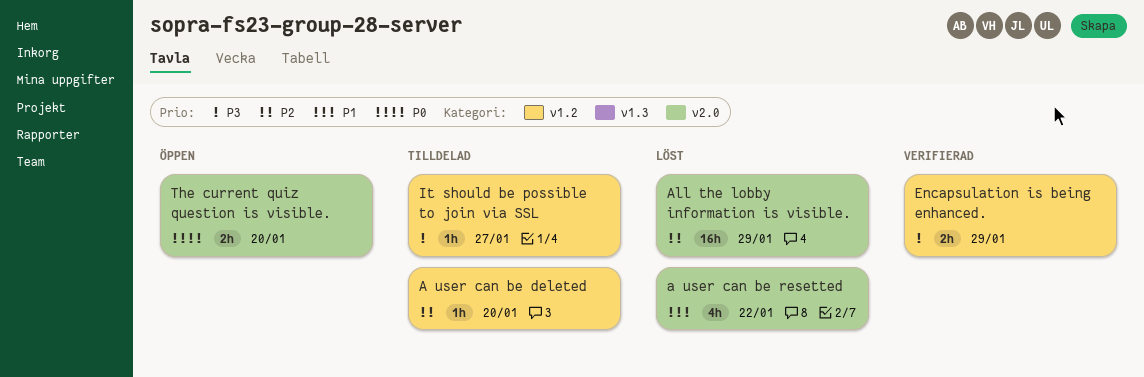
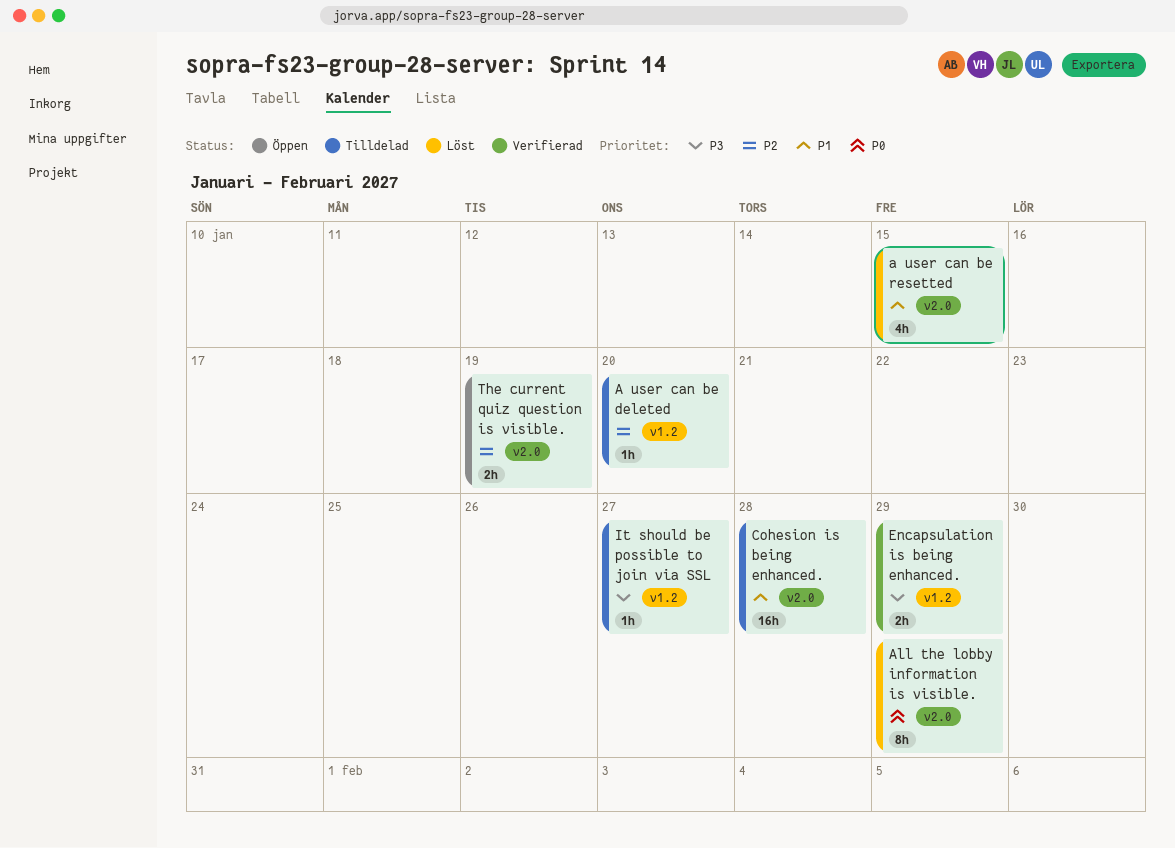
a user can be resetted, due: Jan 22 -> Jan 15
All the lobby information is visible., priority: P2 -> P0
All the lobby information is visible., estimate: 16h -> 8h
Cohesion is being enhanced.: none -> present
The current quiz question is visible., priority: P0 -> P2
The current quiz question is visible., due: Jan 20 -> Jan 19

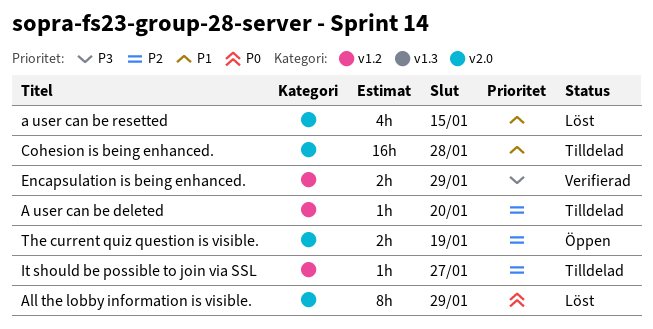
It should be possible to join via SSL, priority: P3 -> P2

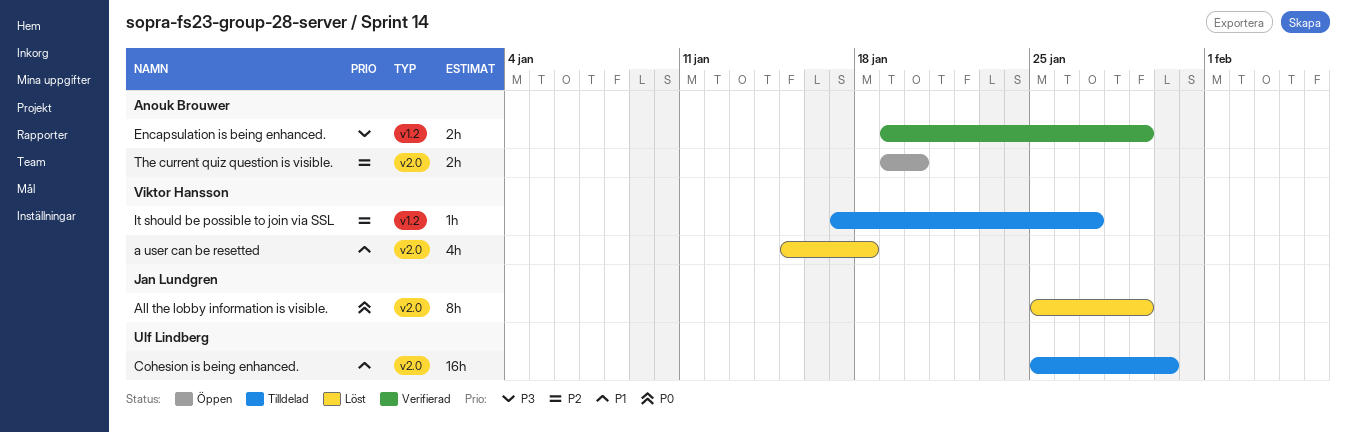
A user can be deleted: present -> none
a user can be resetted, due: Jan 15 -> Jan 18
Cohesion is being enhanced., due: Jan 28 -> Jan 30
The current quiz question is visible., due: Jan 19 -> Jan 20

